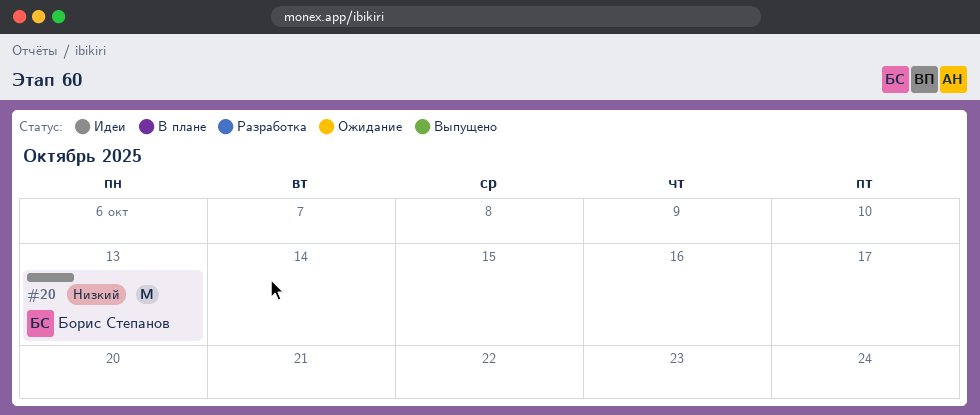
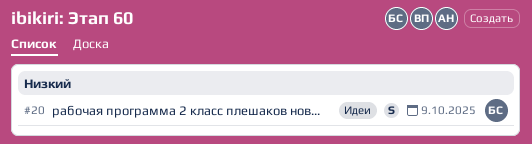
#20, estimate: M -> S
#20, due: Oct 13 -> Oct 9

